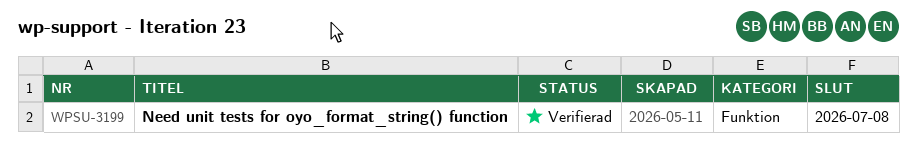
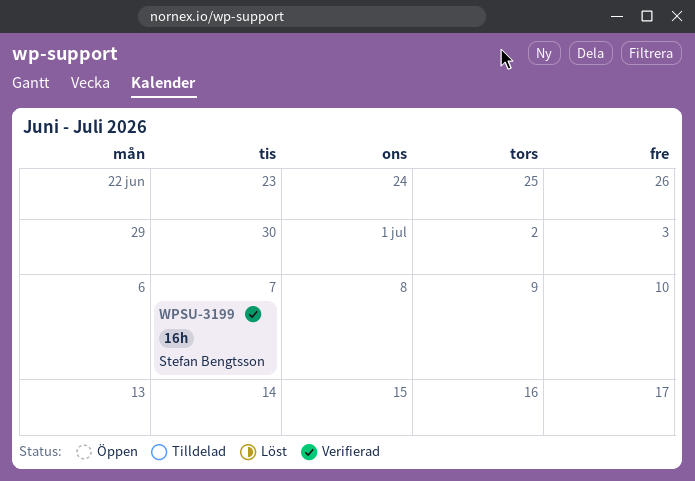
WPSU-3199, due: Jul 8 -> Jul 7

